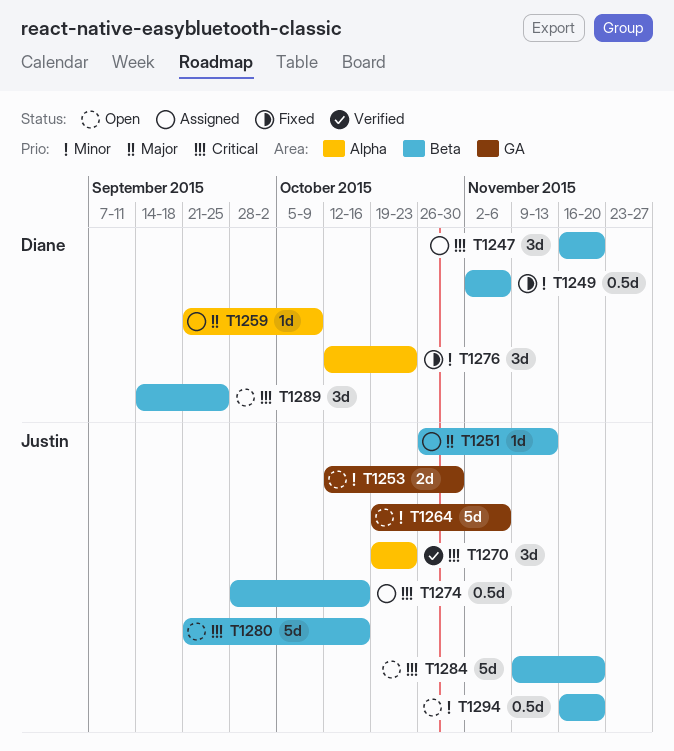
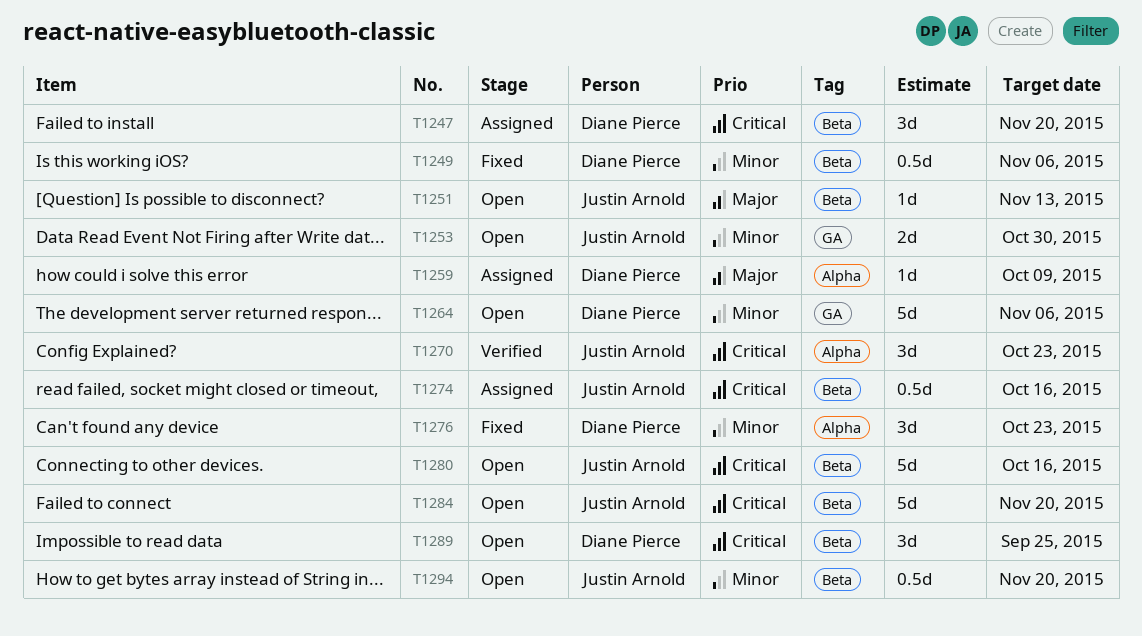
T1251, status: Assigned -> Open
T1264, owner: Justin Arnold -> Diane Pierce

